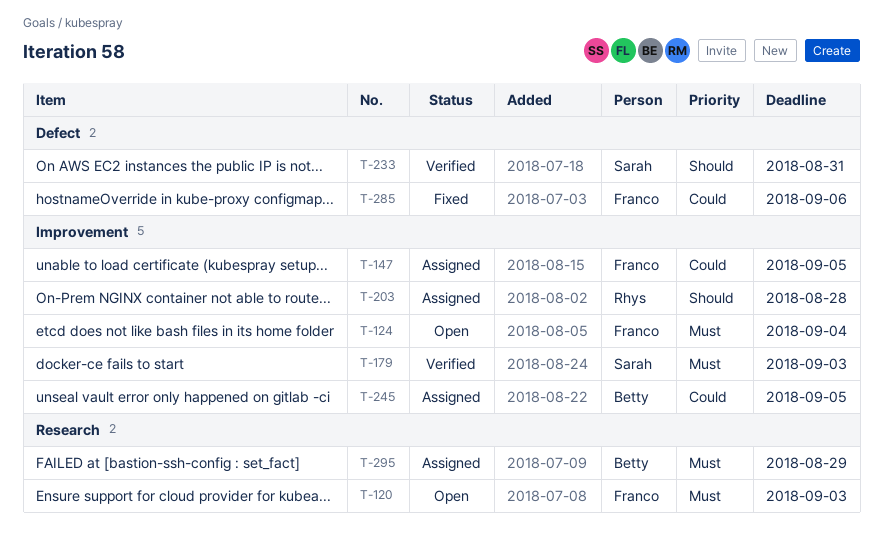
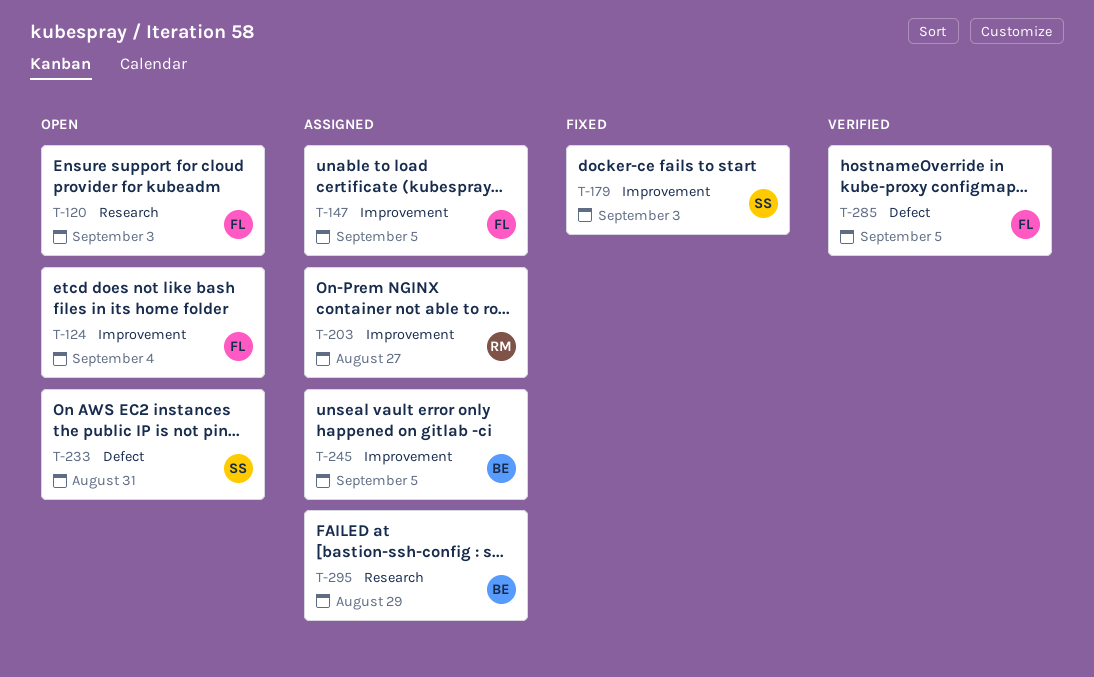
T-179, status: Verified -> Fixed
T-203, due: Aug 28 -> Aug 27
T-233, status: Verified -> Open
T-285, status: Fixed -> Verified
T-285, due: Sep 6 -> Sep 5

